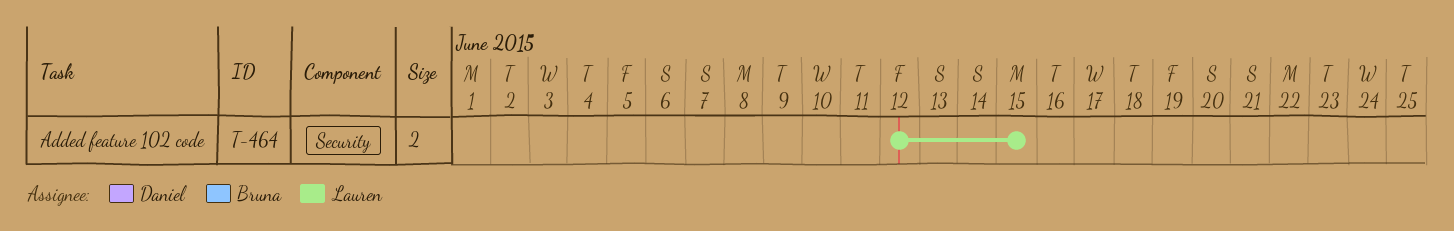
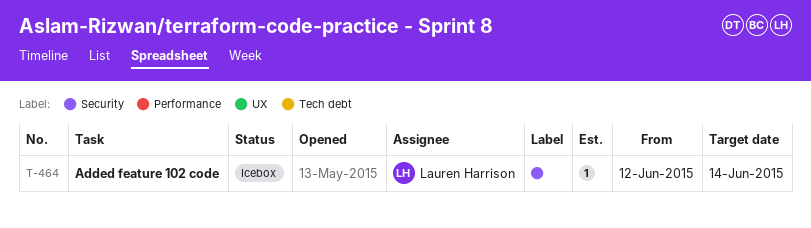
T-464, estimate: 2 -> 1
T-464, due: Jun 15 -> Jun 14

